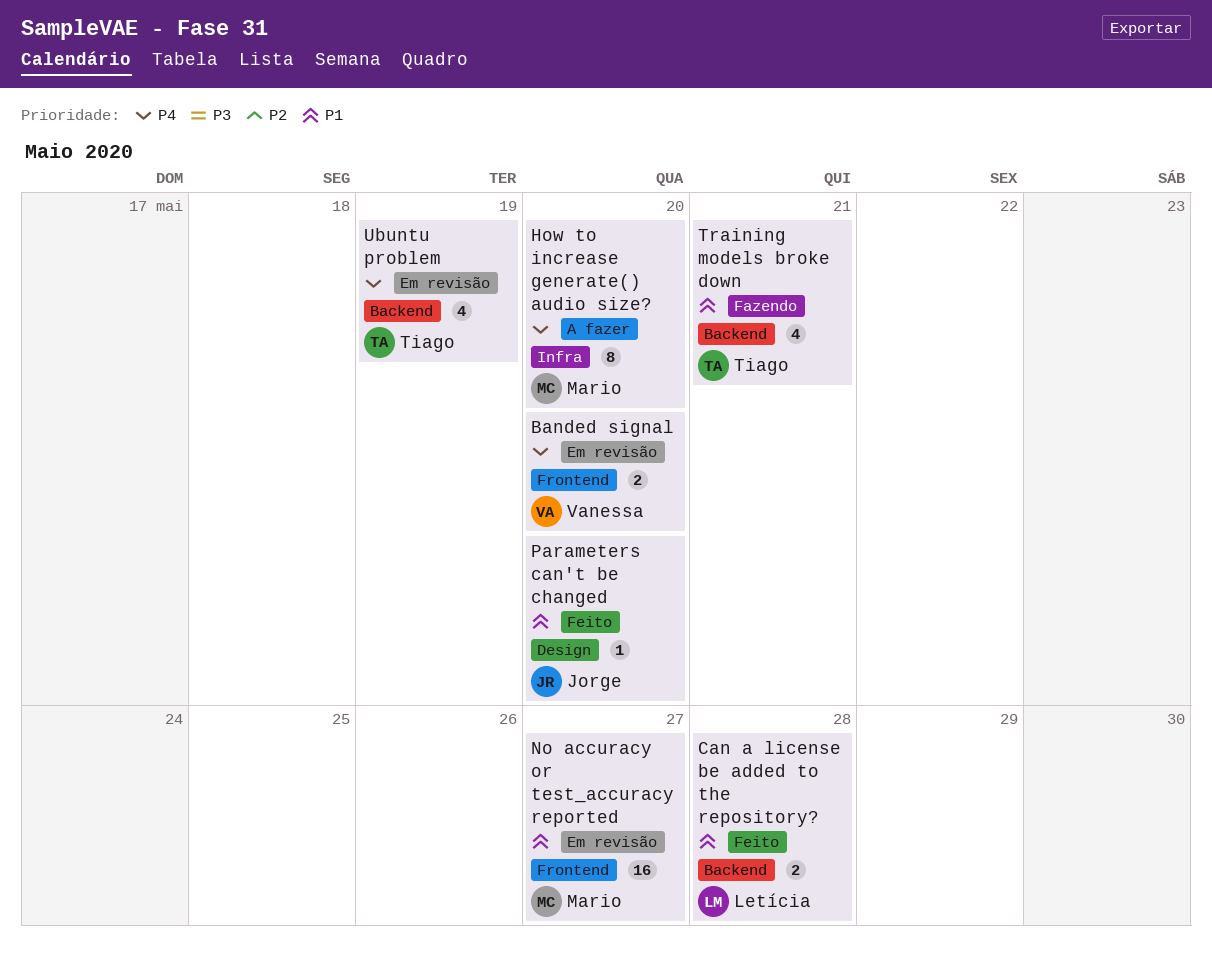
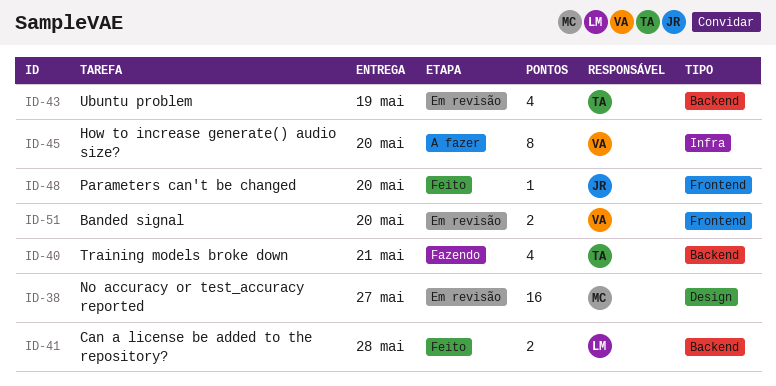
How to increase generate() audio size?, owner: Mario -> Vanessa
No accuracy or test_accuracy reported, label: Frontend -> Design
Parameters can't be changed, label: Design -> Frontend

